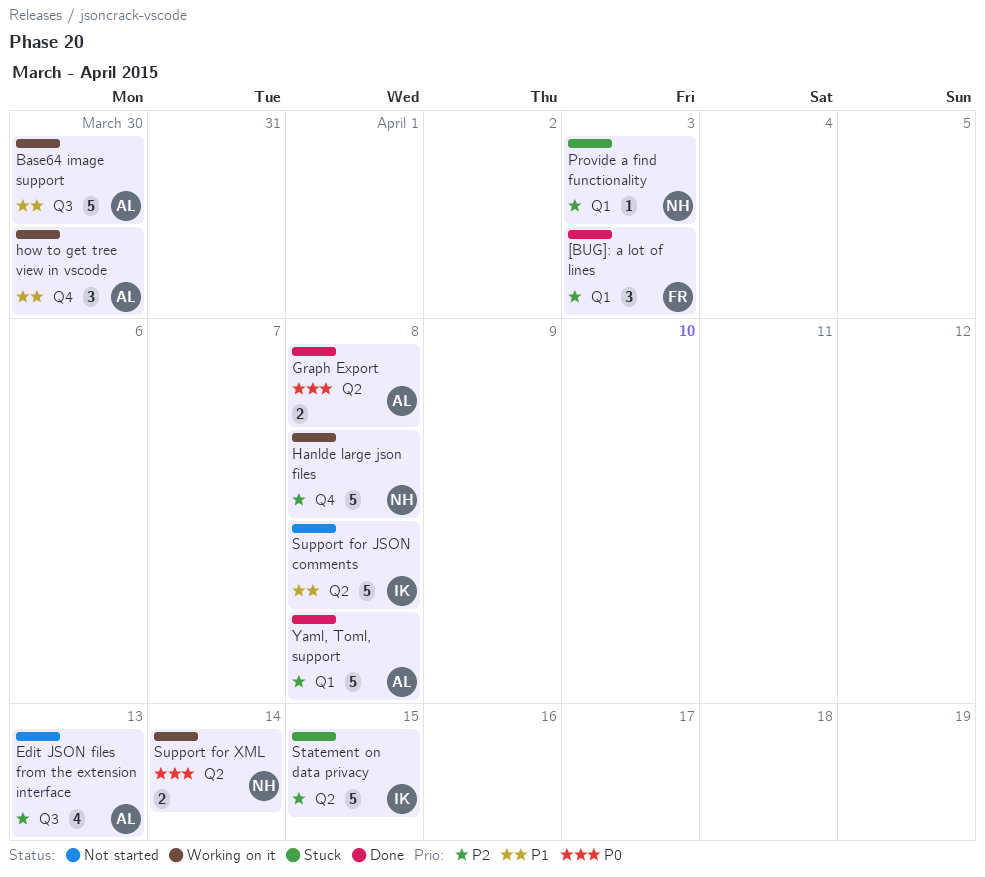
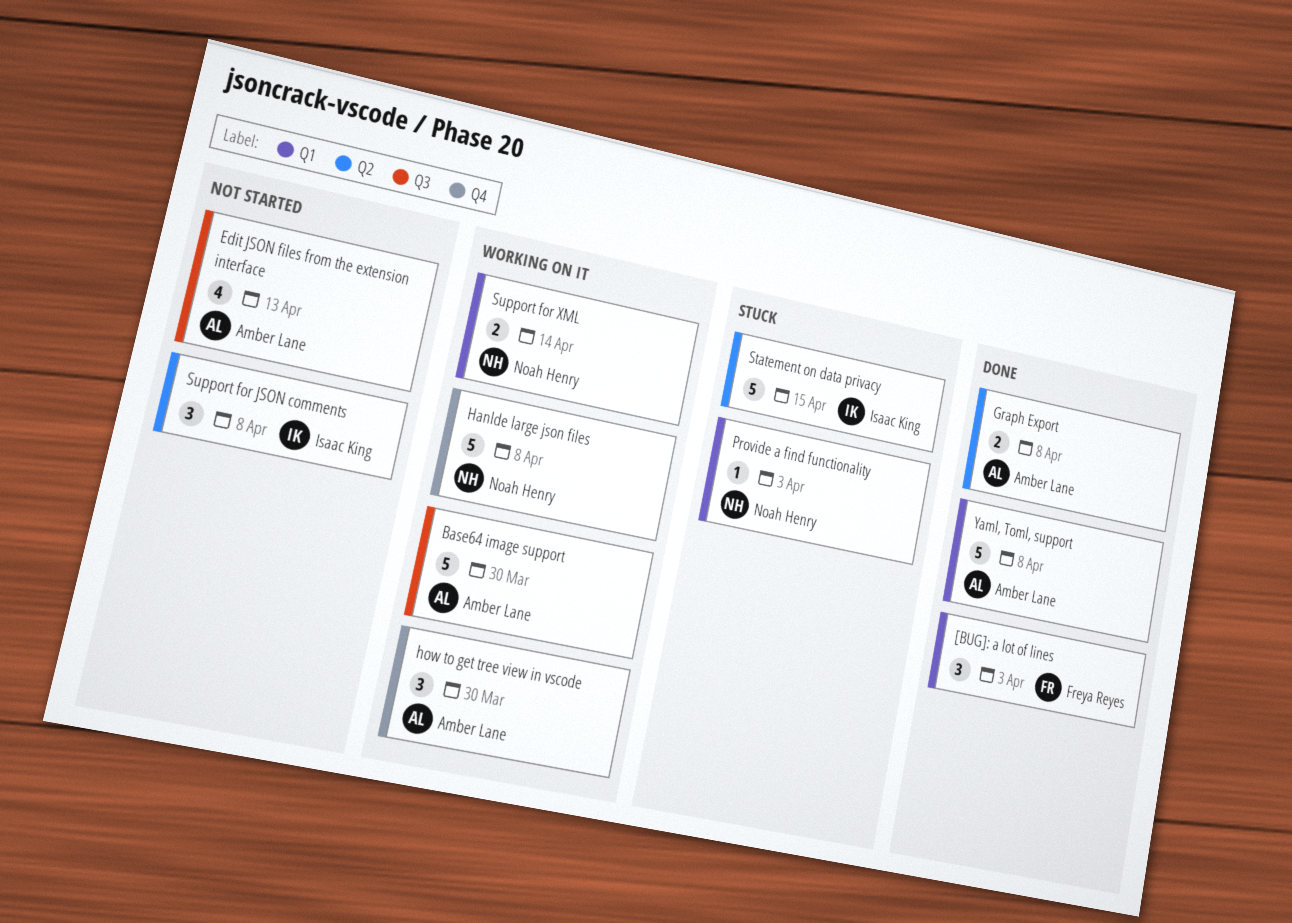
Support for JSON comments, estimate: 5 -> 3
Support for XML, label: Q2 -> Q1

